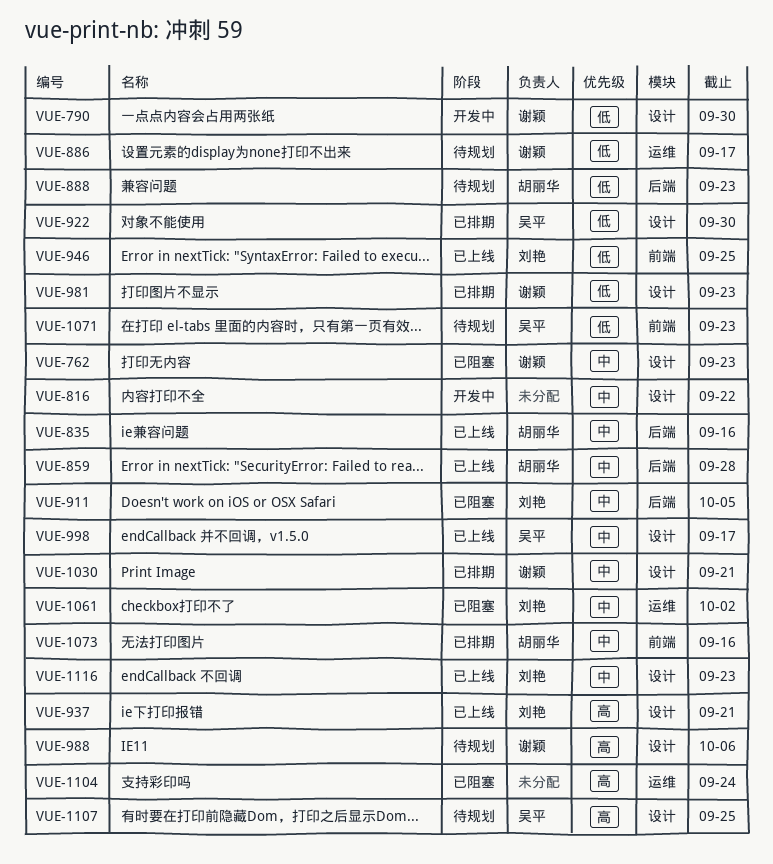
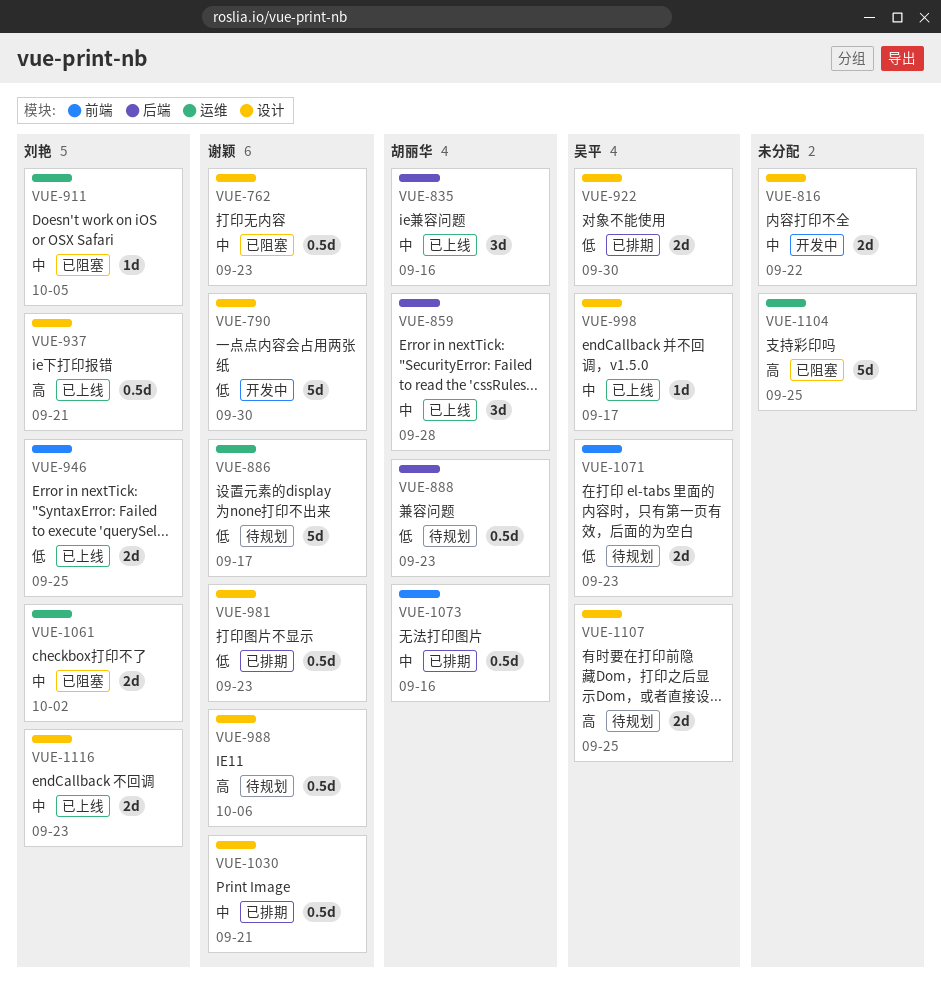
VUE-911, label: 后端 -> 运维
VUE-1104, due: Sep 24 -> Sep 25

